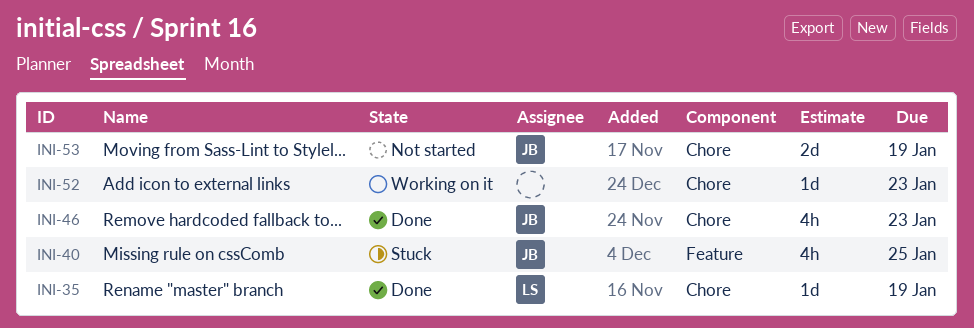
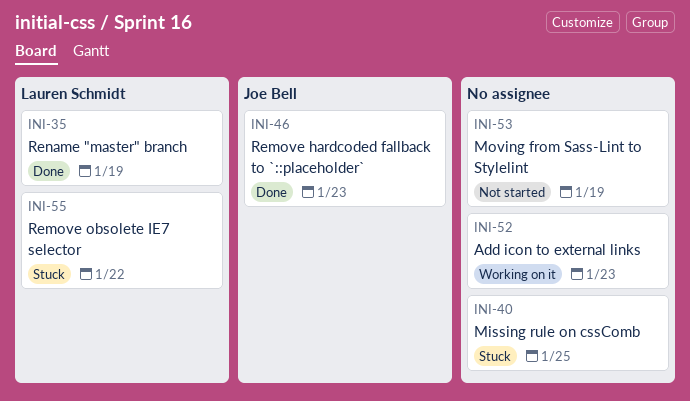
INI-40, owner: Joe Bell -> none
INI-53, owner: Joe Bell -> none
INI-55: none -> present

